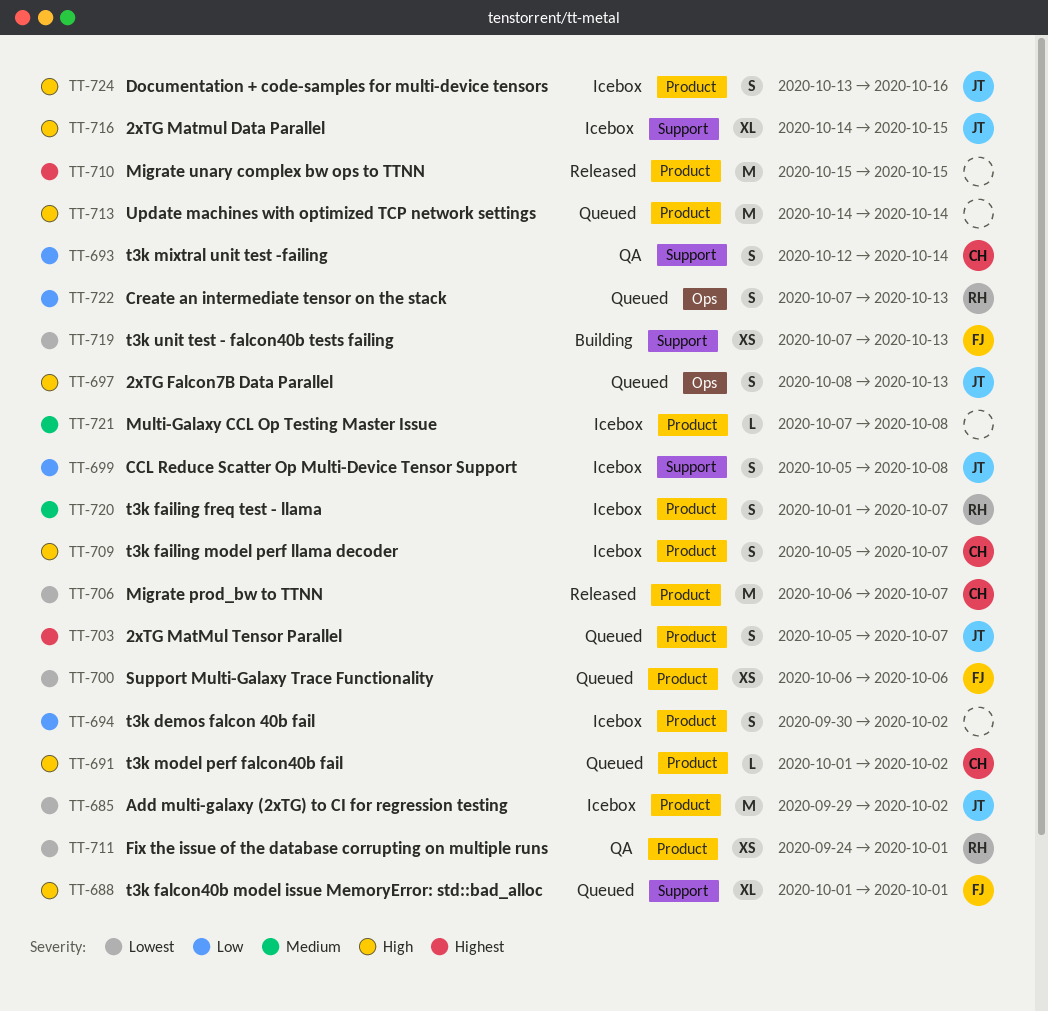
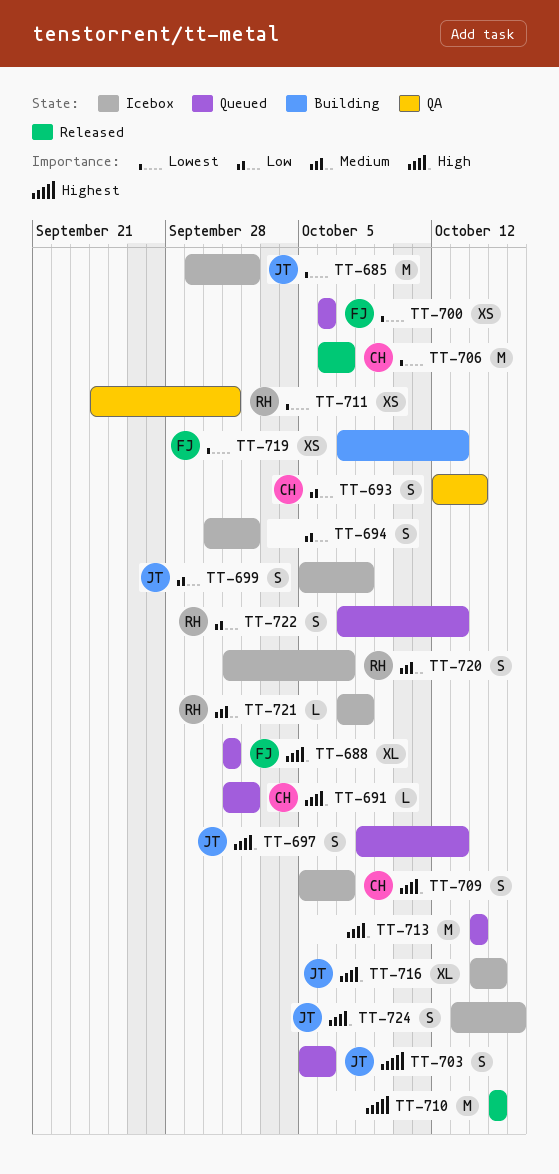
TT-703, due: Oct 7 -> Oct 6
TT-721, owner: none -> RH

